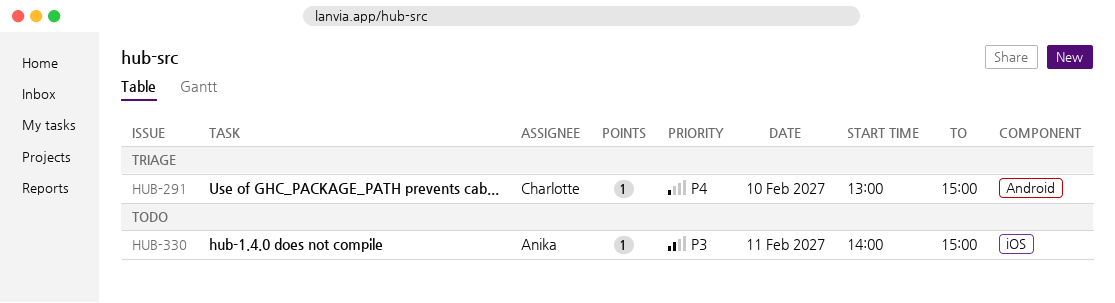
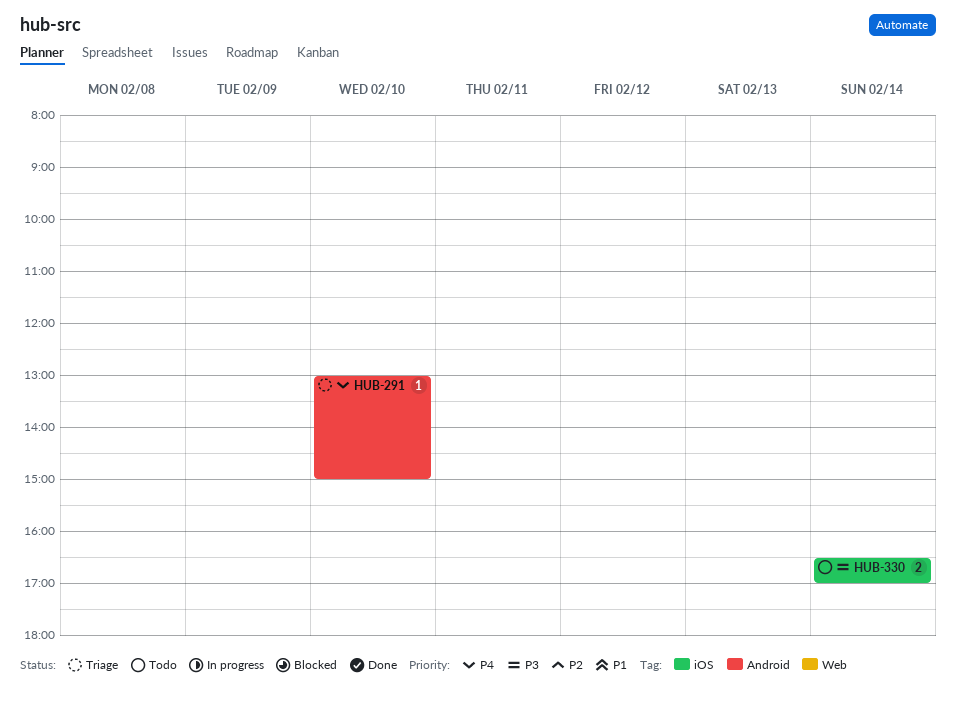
HUB-330, estimate: 1 -> 2
HUB-330, day: Feb 11 -> Feb 14
HUB-330, begins: 14:00 -> 16:30
HUB-330, ends: 15:00 -> 17:00

